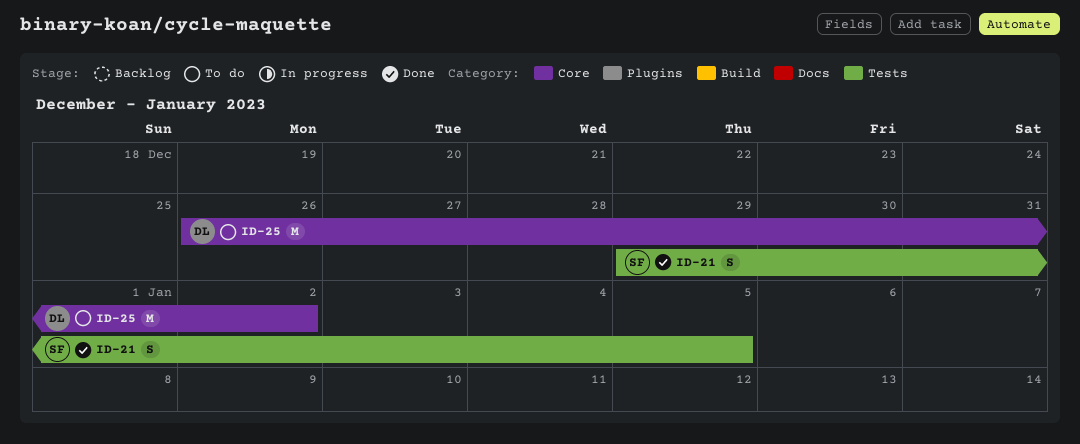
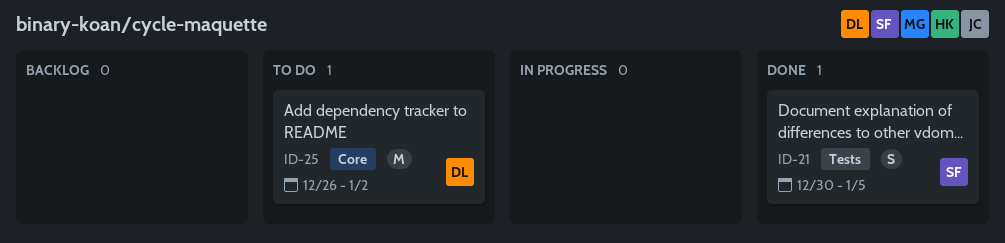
ID-21, start: Dec 29 -> Dec 30

